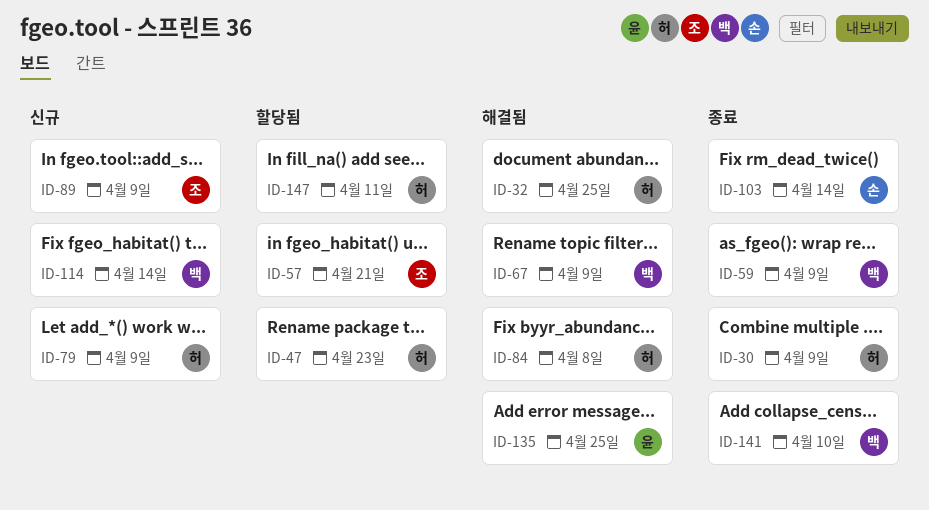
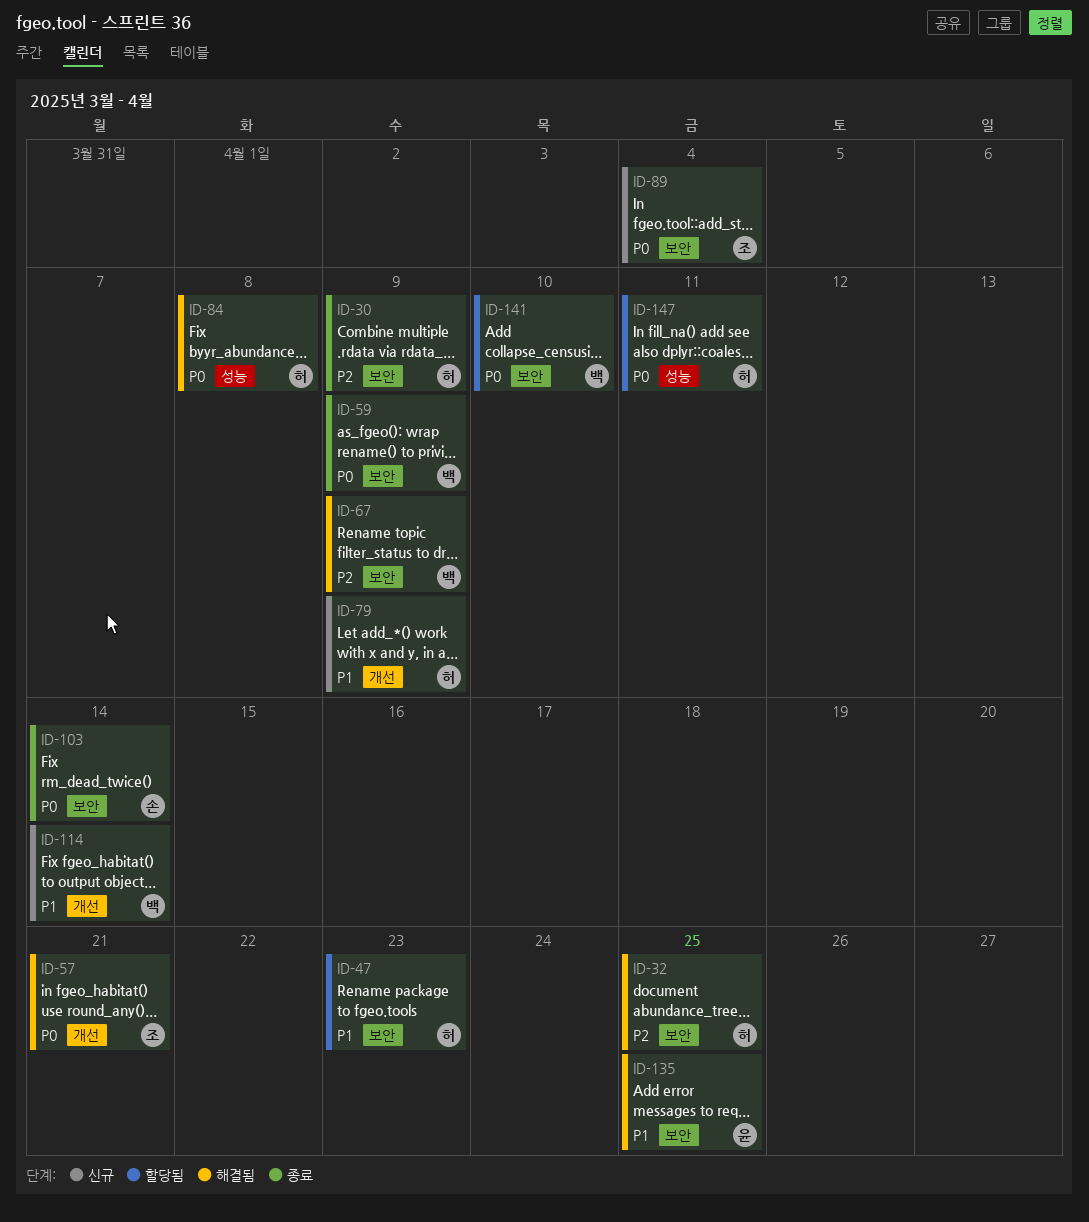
ID-57, status: 할당됨 -> 해결됨
ID-89, due: Apr 9 -> Apr 4
ID-141, status: 종료 -> 할당됨

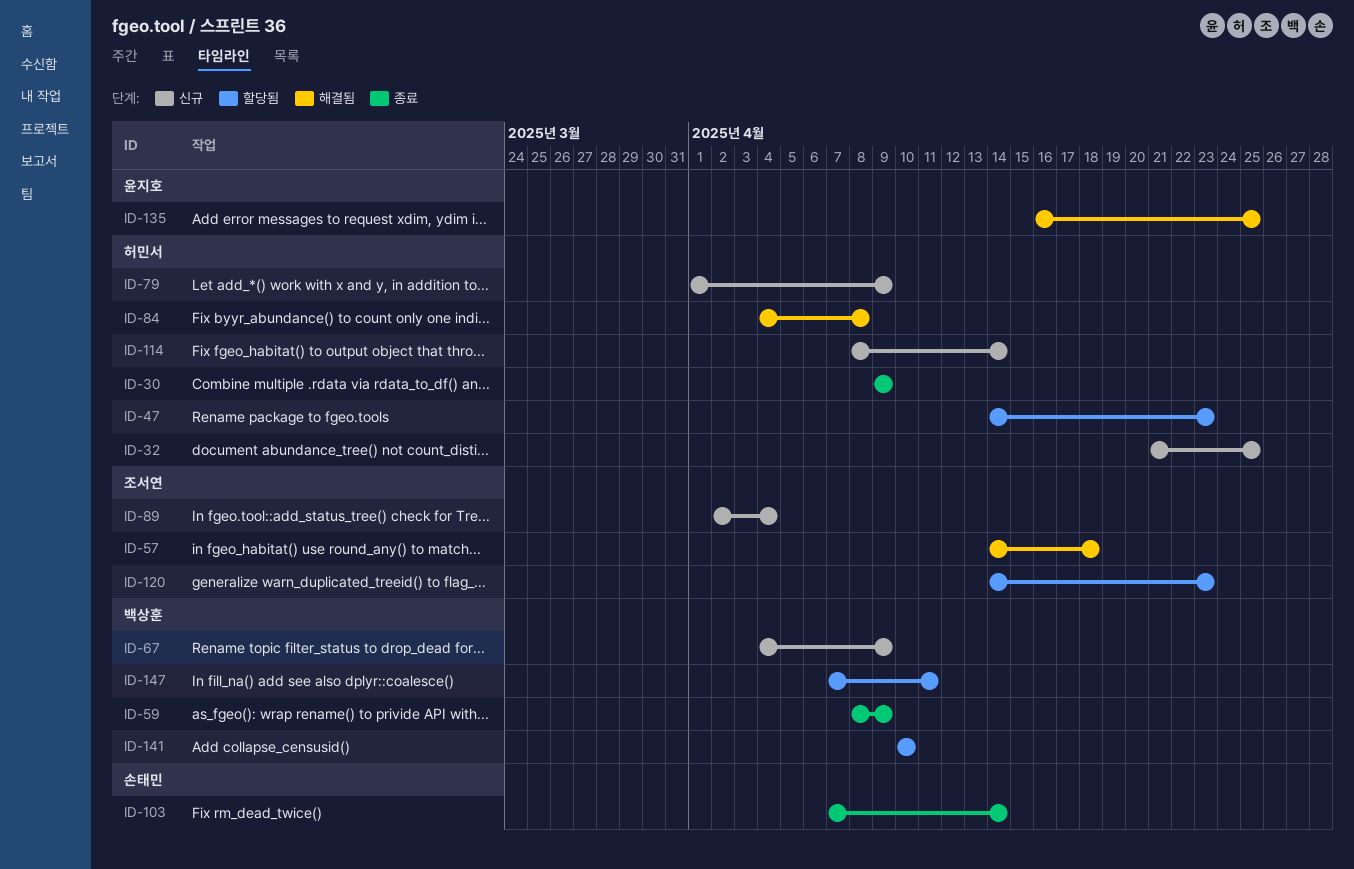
ID-32, status: 해결됨 -> 신규
ID-57, due: Apr 21 -> Apr 18
ID-67, status: 해결됨 -> 신규
ID-114, owner: 백상훈 -> 허민서
ID-120: none -> present
ID-147, owner: 허민서 -> 백상훈

